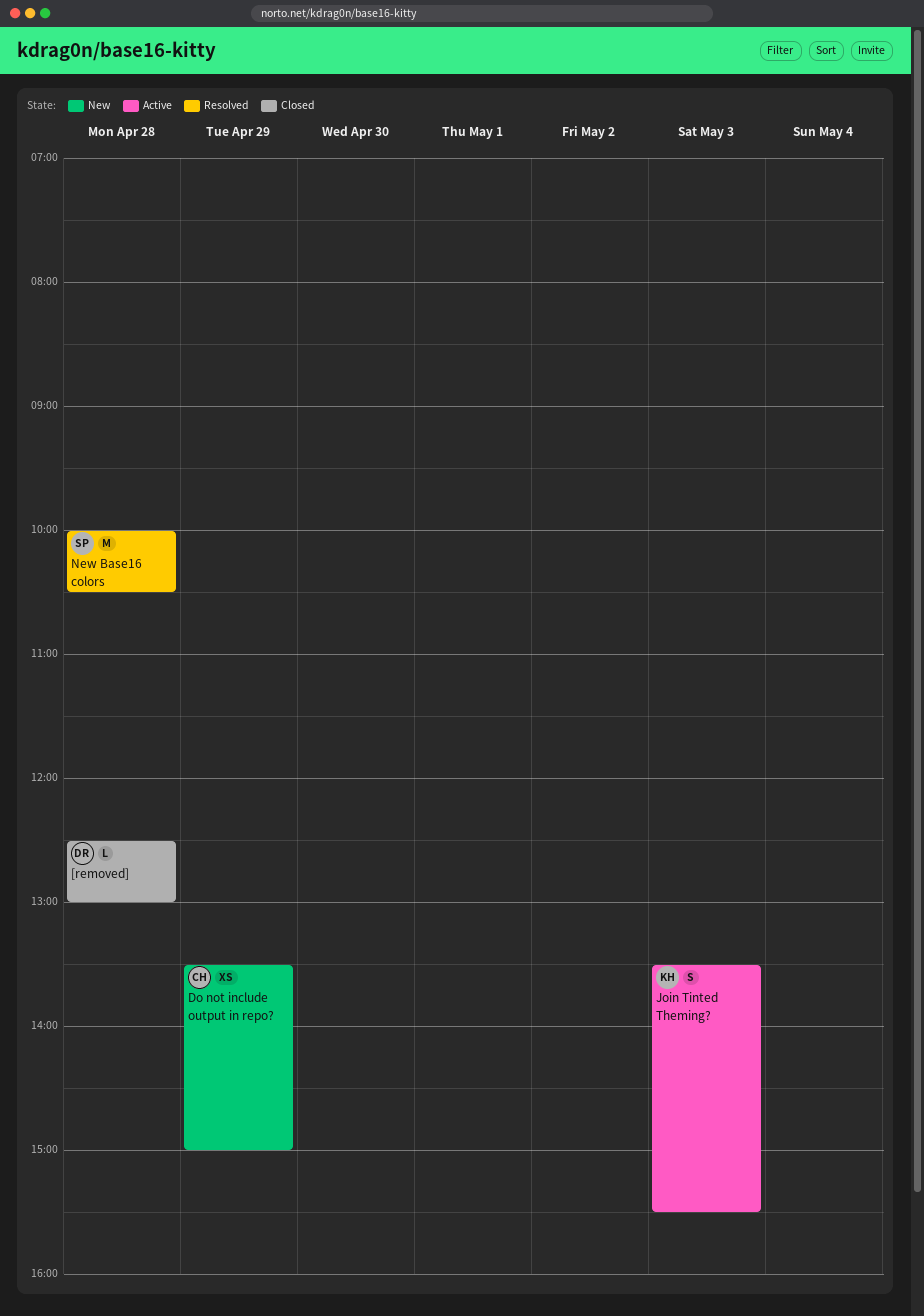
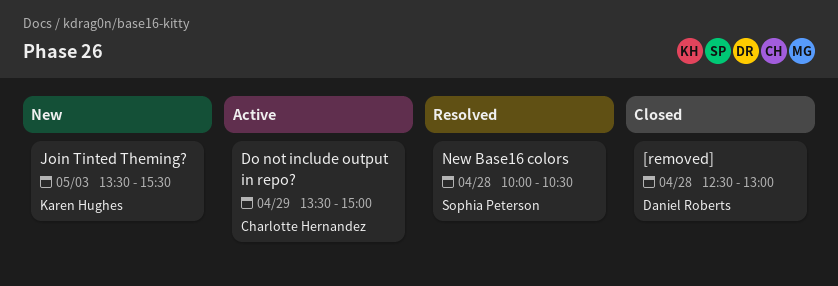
Do not include output in repo?, status: New -> Active
Join Tinted Theming?, status: Active -> New

